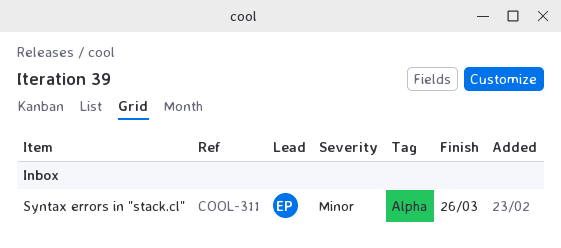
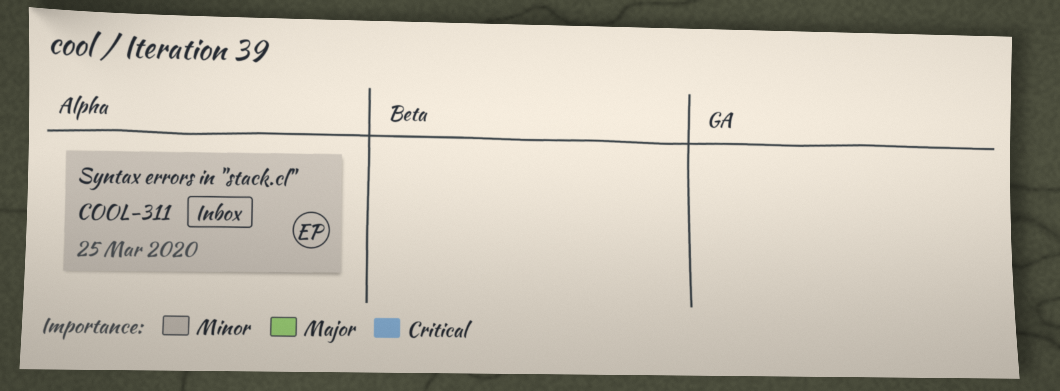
COOL-311, due: Mar 26 -> Mar 25

